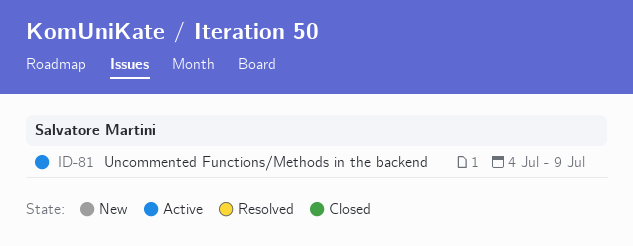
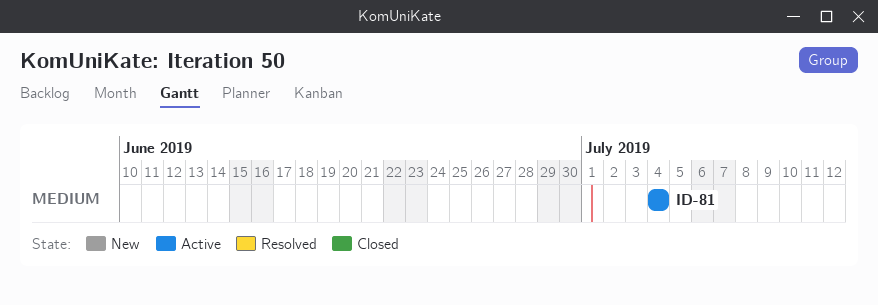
ID-81, due: Jul 9 -> Jul 4

